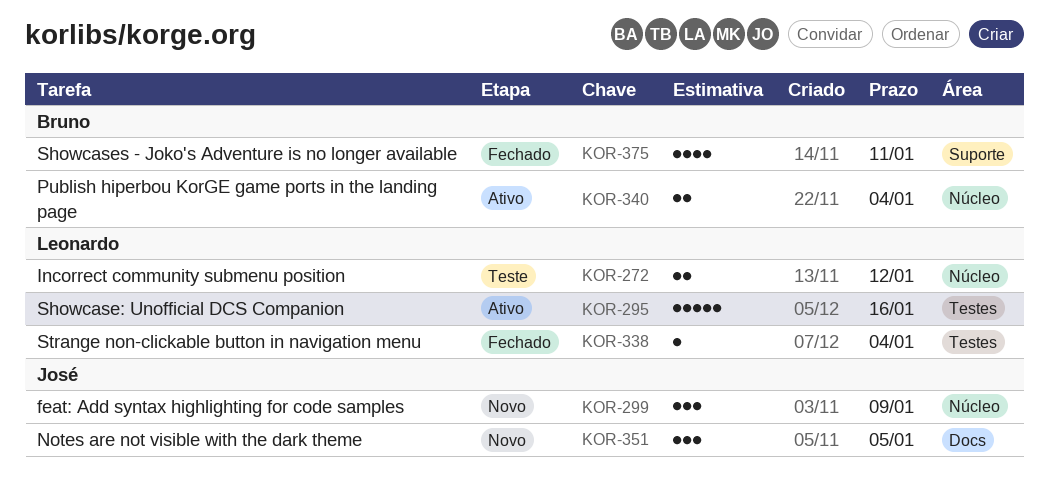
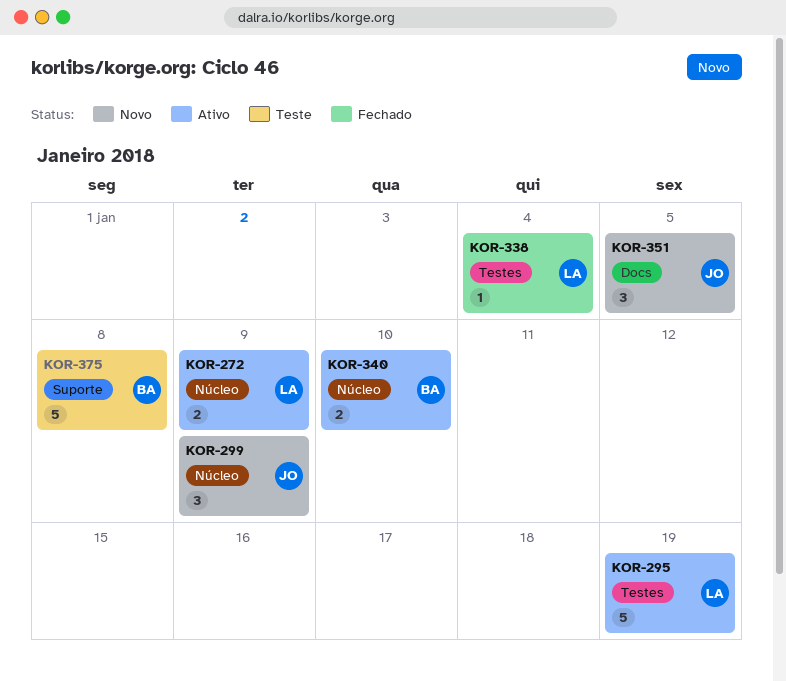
KOR-272, status: Teste -> Ativo
KOR-272, due: Jan 12 -> Jan 9
KOR-295, due: Jan 16 -> Jan 19
KOR-340, due: Jan 4 -> Jan 10
KOR-375, status: Fechado -> Teste
KOR-375, estimate: 4 -> 5
KOR-375, due: Jan 11 -> Jan 8

